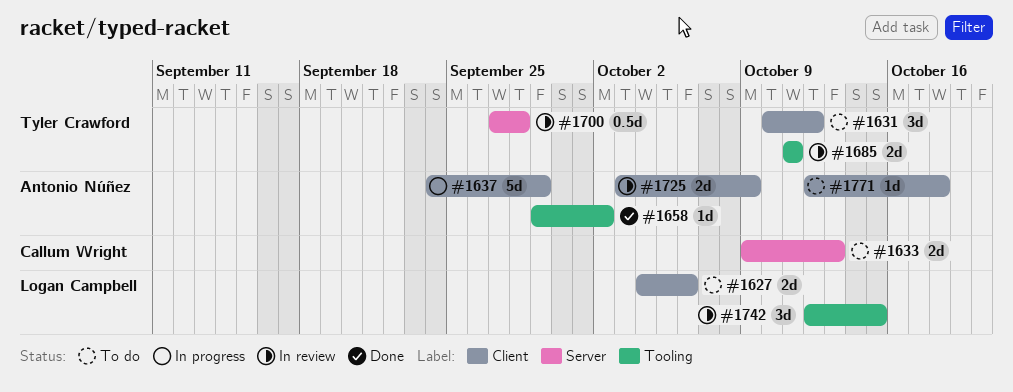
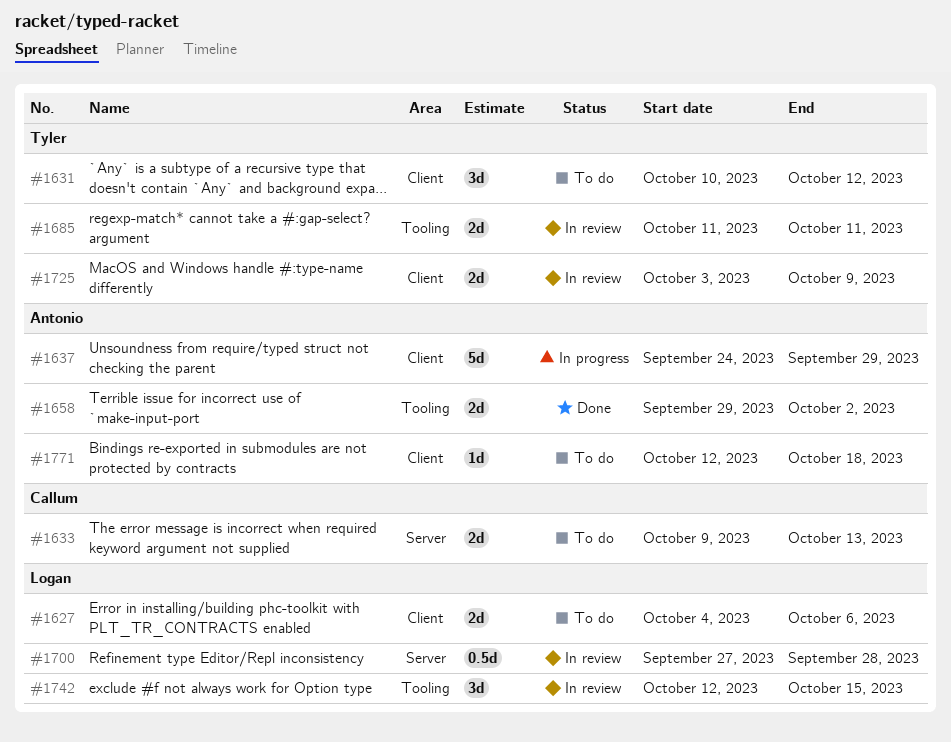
#1658, estimate: 1d -> 2d
#1700, owner: Tyler Crawford -> Logan Campbell
#1725, owner: Antonio Núñez -> Tyler Crawford

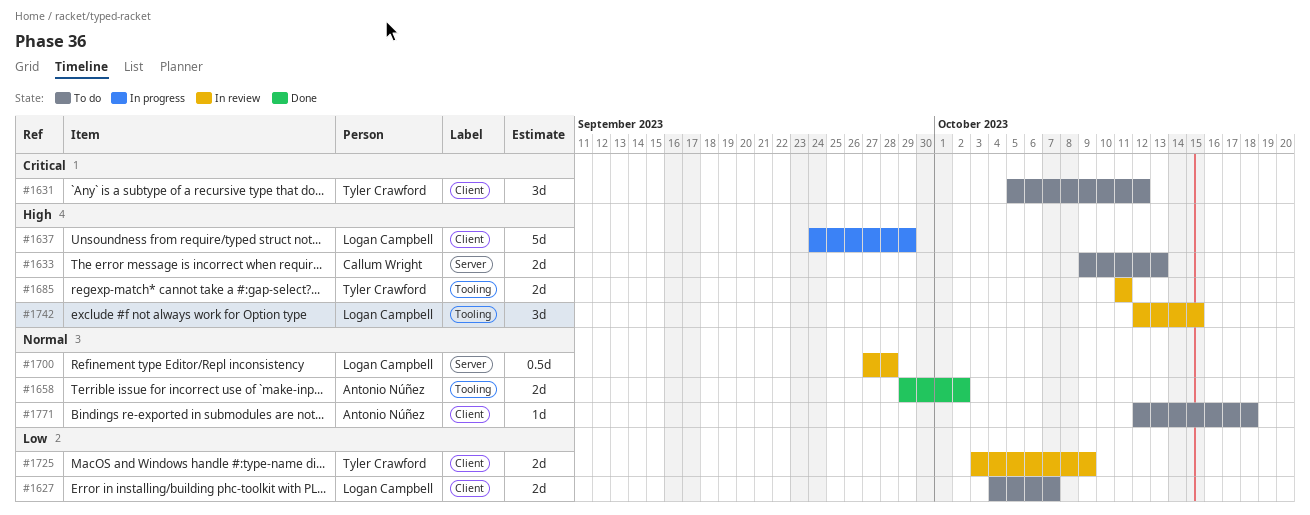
#1627, due: Oct 6 -> Oct 7
#1631, start: Oct 10 -> Oct 5
#1637, owner: Antonio Núñez -> Logan Campbell

